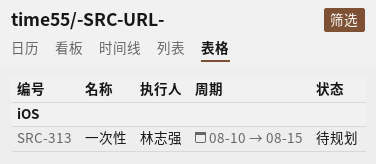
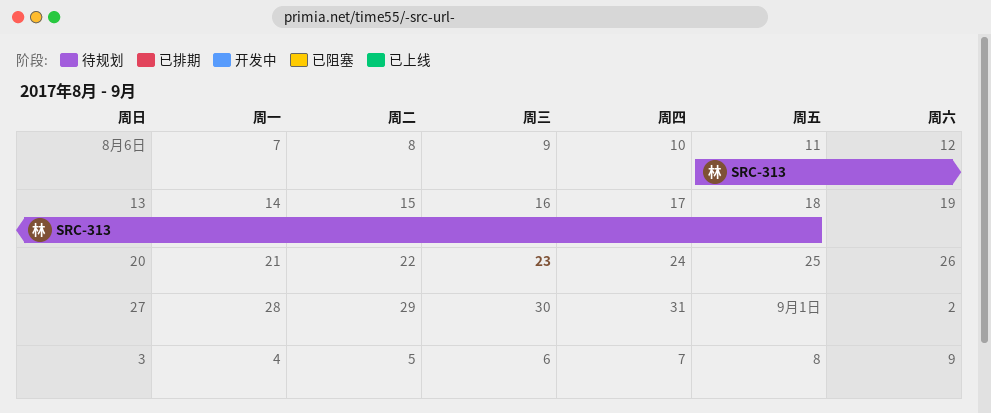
SRC-313, start: Aug 10 -> Aug 11
SRC-313, due: Aug 15 -> Aug 18

